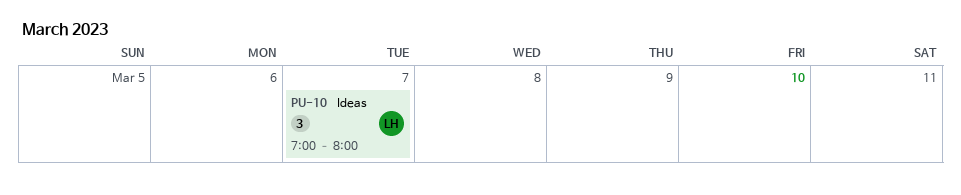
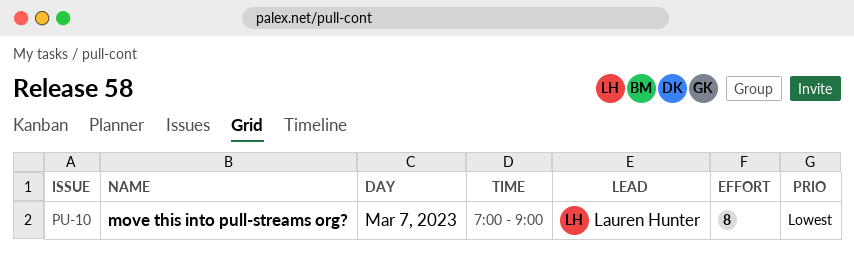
PU-10, estimate: 3 -> 8
PU-10, ends: 08:00 -> 09:00

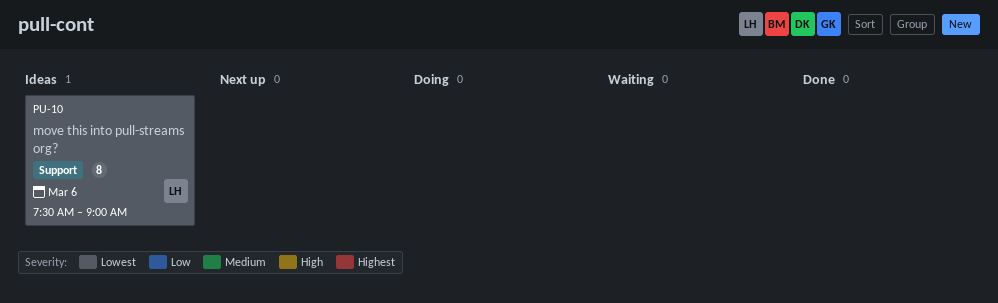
PU-10, day: Mar 7 -> Mar 6
PU-10, begins: 07:00 -> 07:30

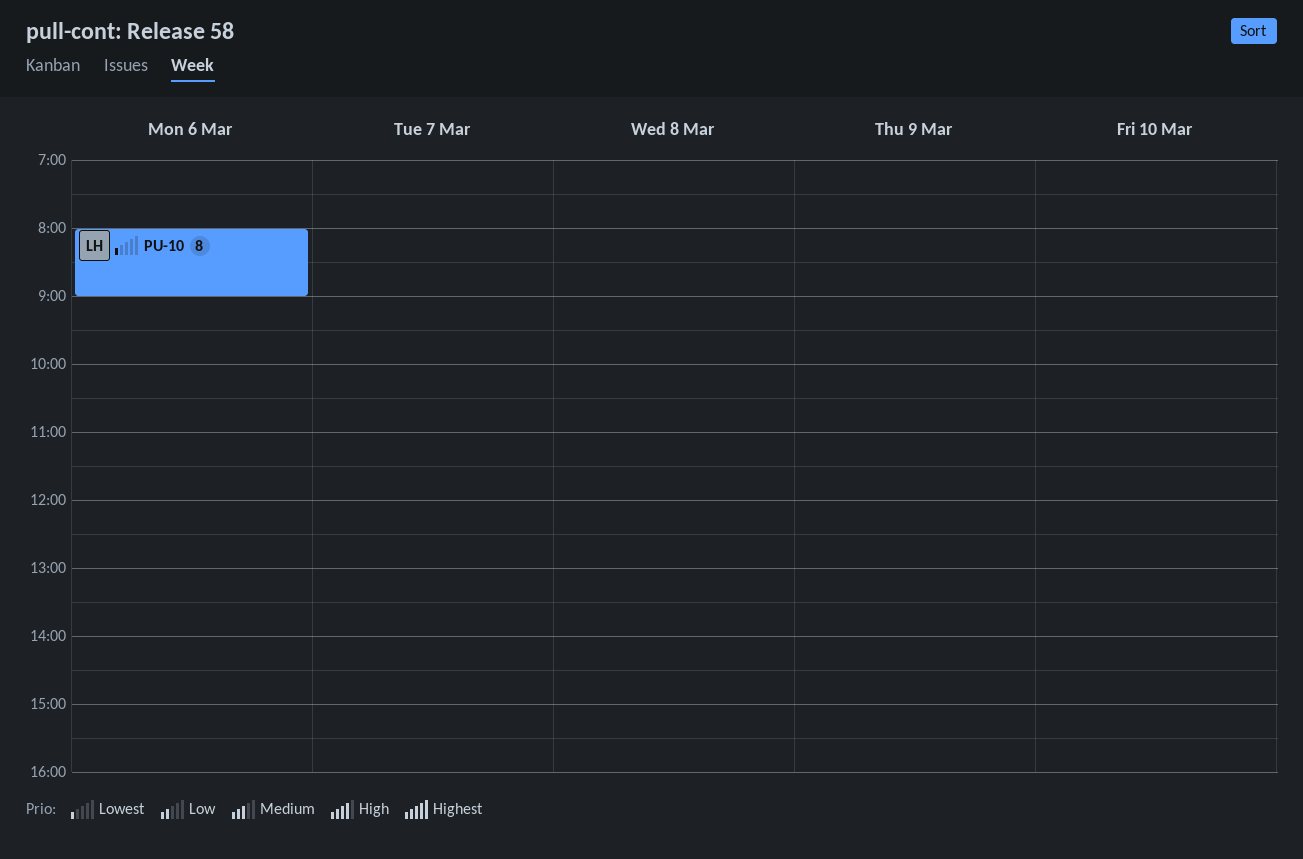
PU-10, begins: 07:30 -> 08:00

